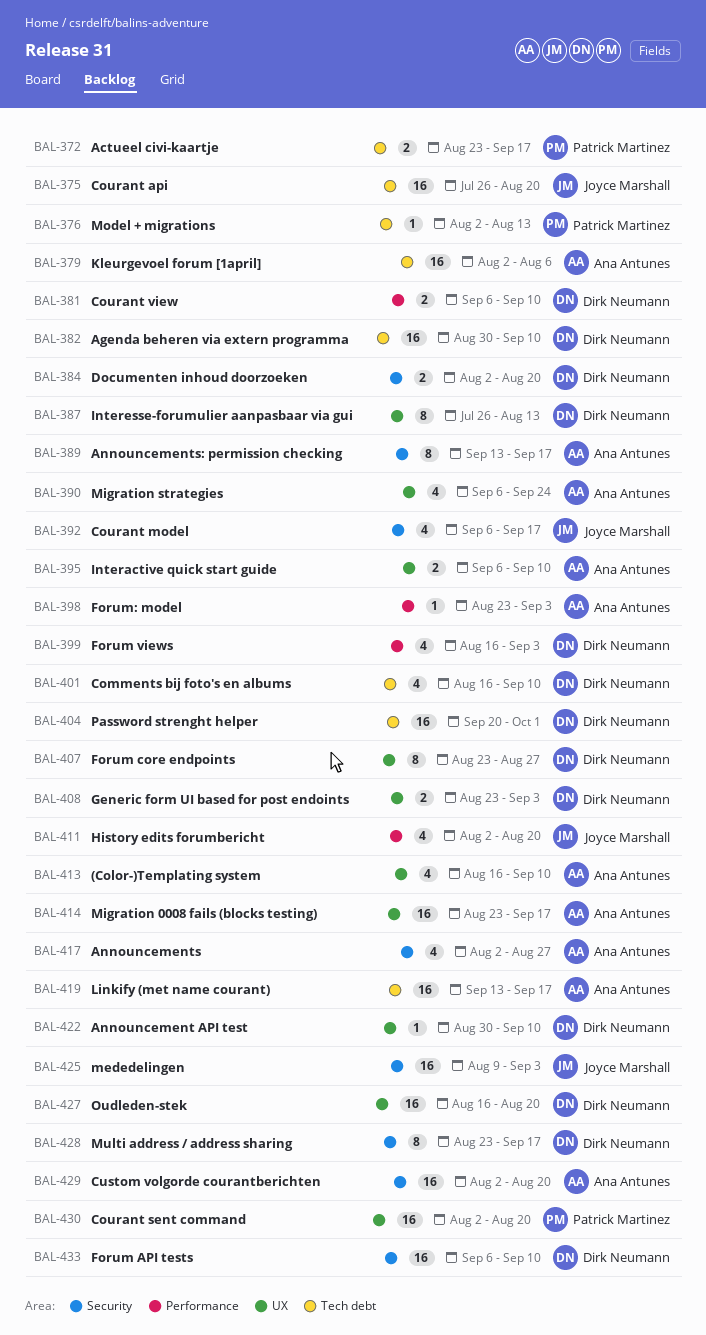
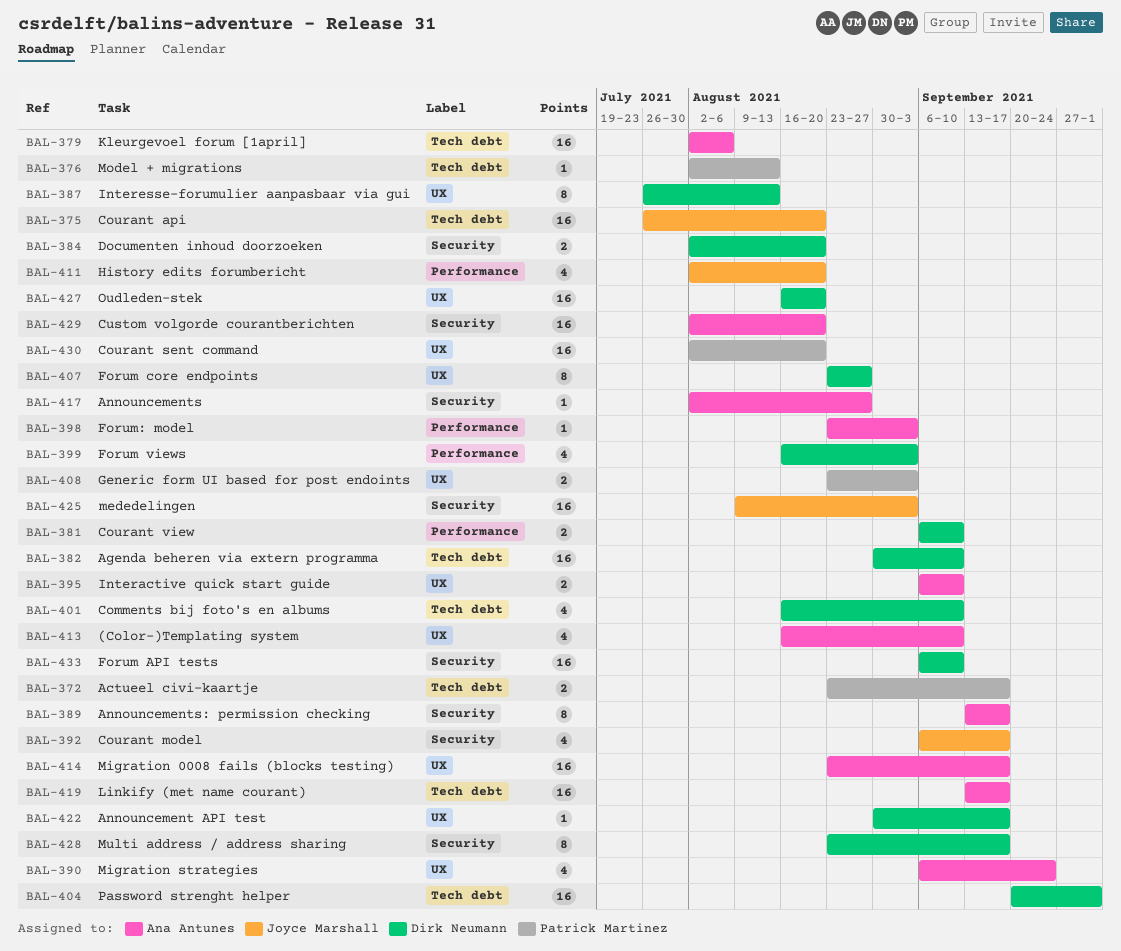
BAL-408, owner: Dirk Neumann -> Patrick Martinez
BAL-417, estimate: 4 -> 1
BAL-422, due: Sep 10 -> Sep 17

